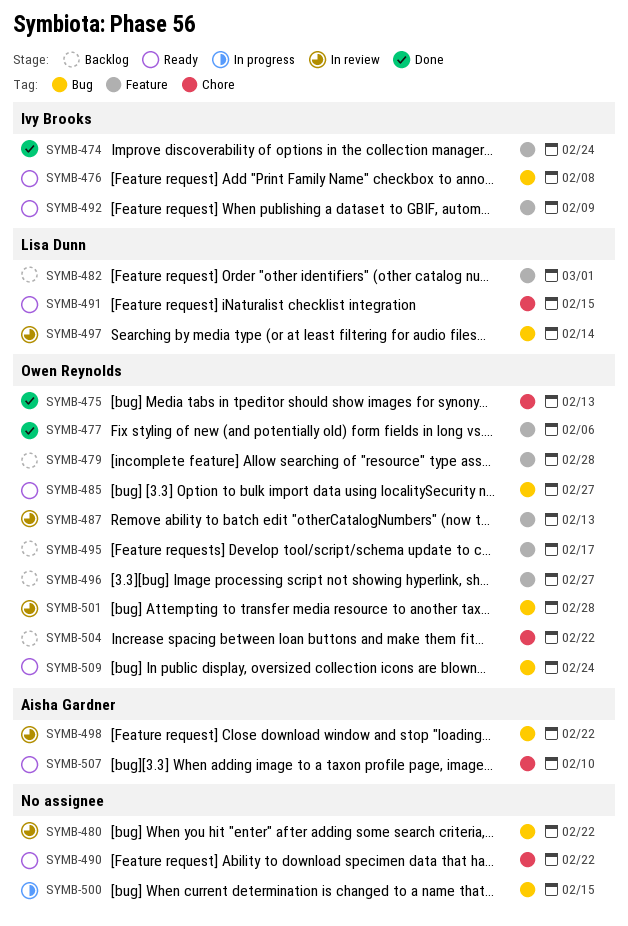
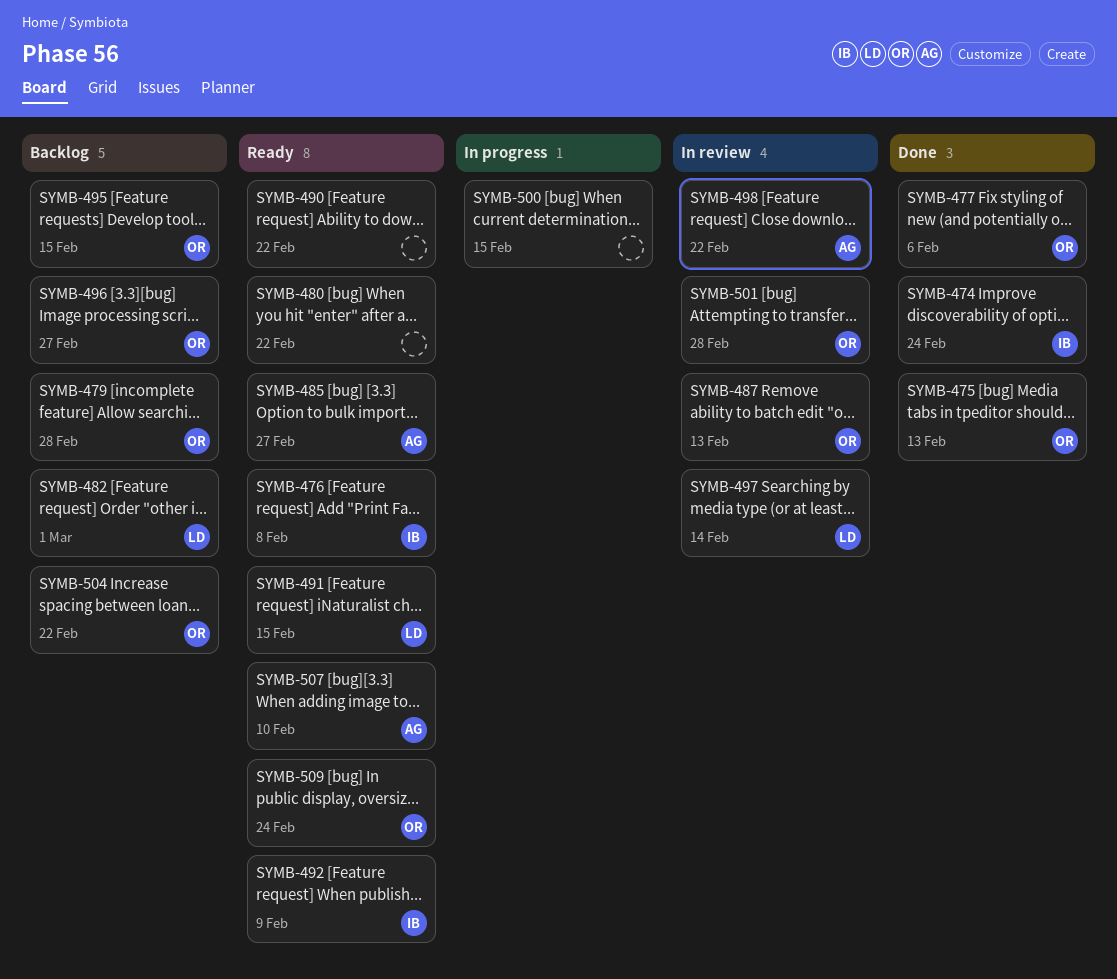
SYMB-480, status: In review -> Ready
SYMB-485, owner: Owen Reynolds -> Aisha Gardner
SYMB-495, due: Feb 17 -> Feb 15

